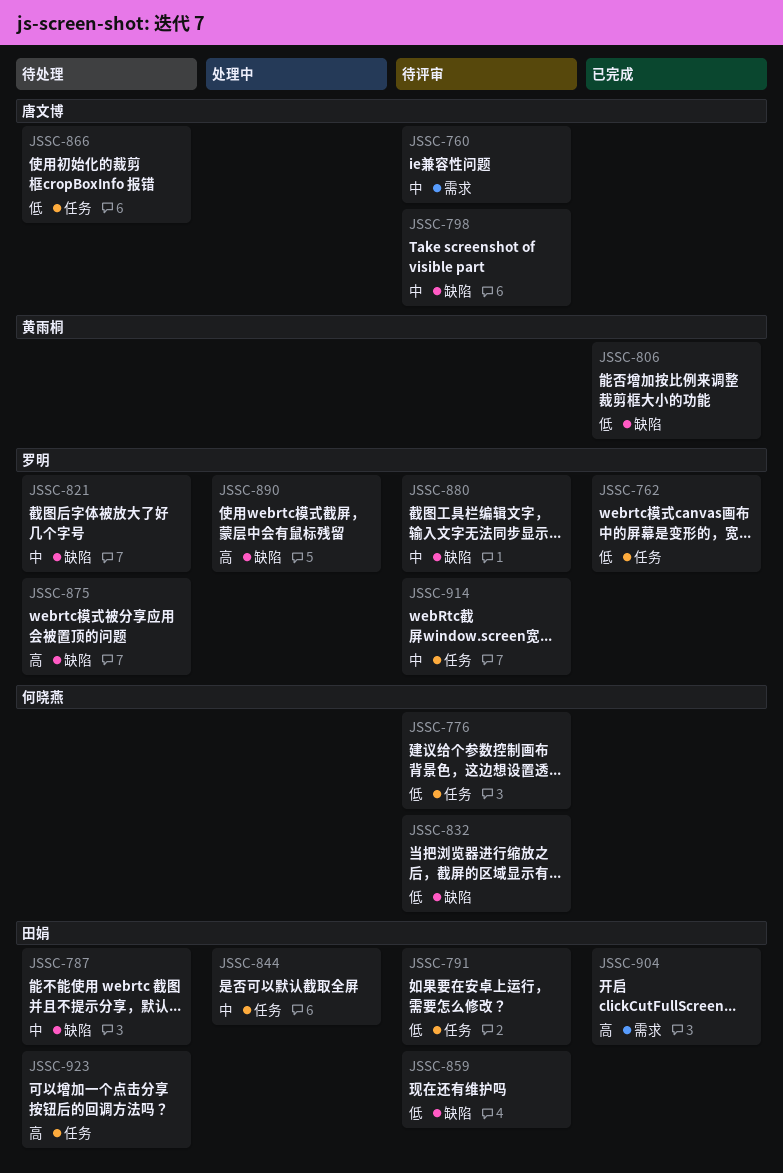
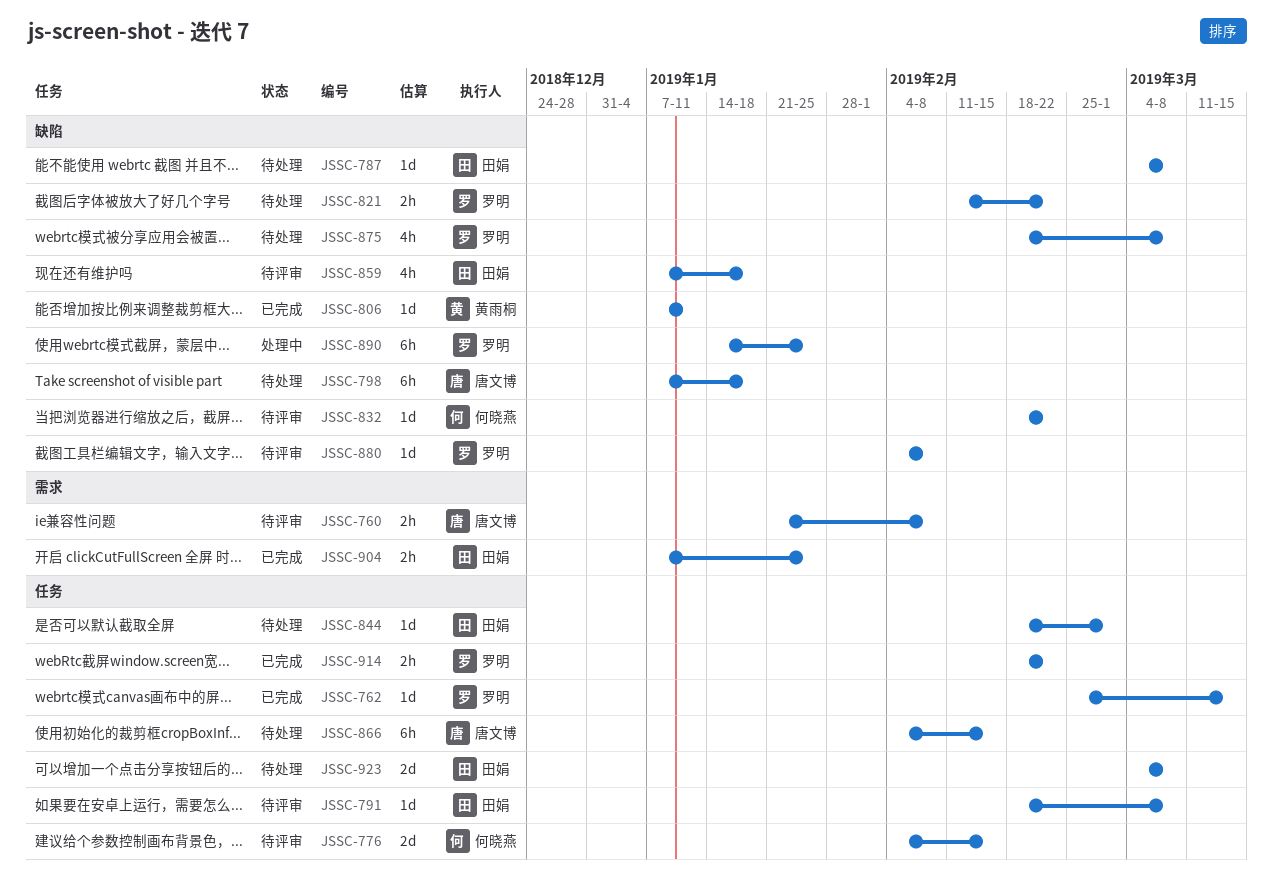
JSSC-798, status: 待评审 -> 待处理
JSSC-844, status: 处理中 -> 待处理
JSSC-914, status: 待评审 -> 已完成

